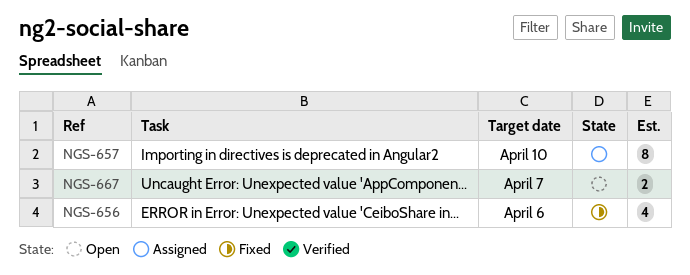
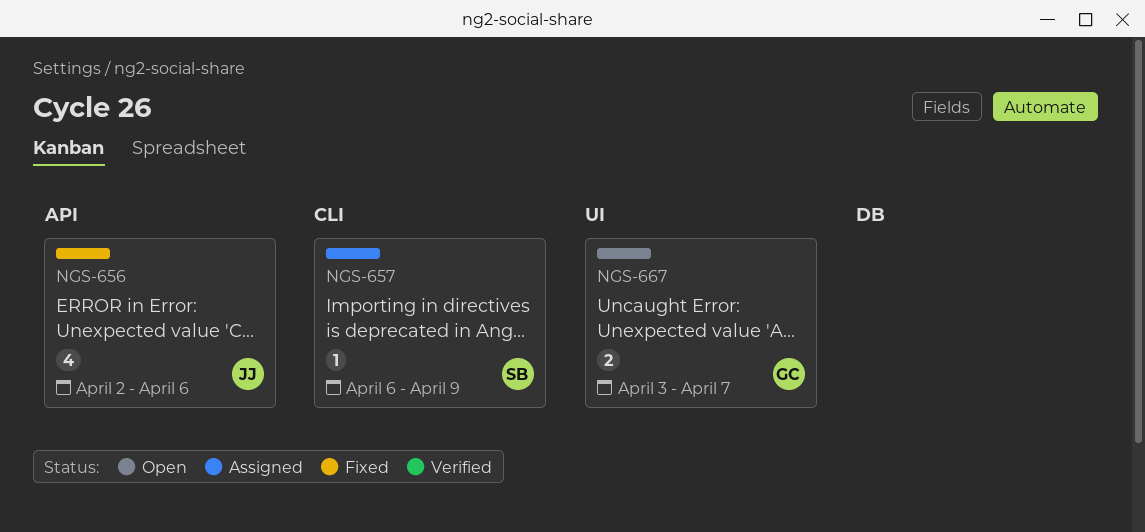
NGS-657, estimate: 8 -> 1
NGS-657, due: Apr 10 -> Apr 9

